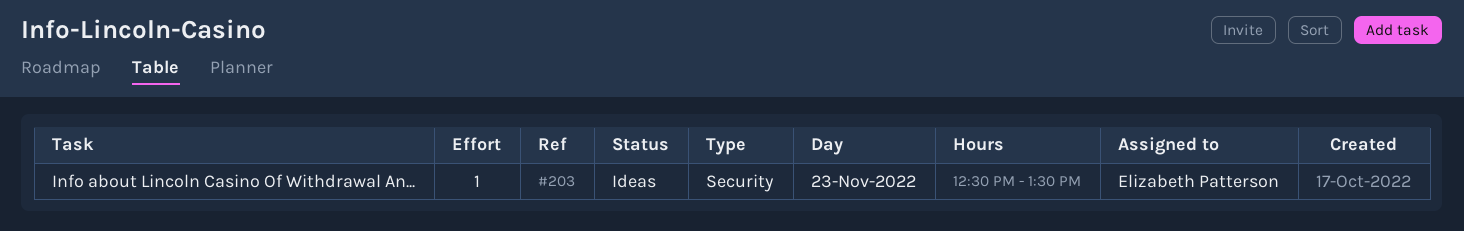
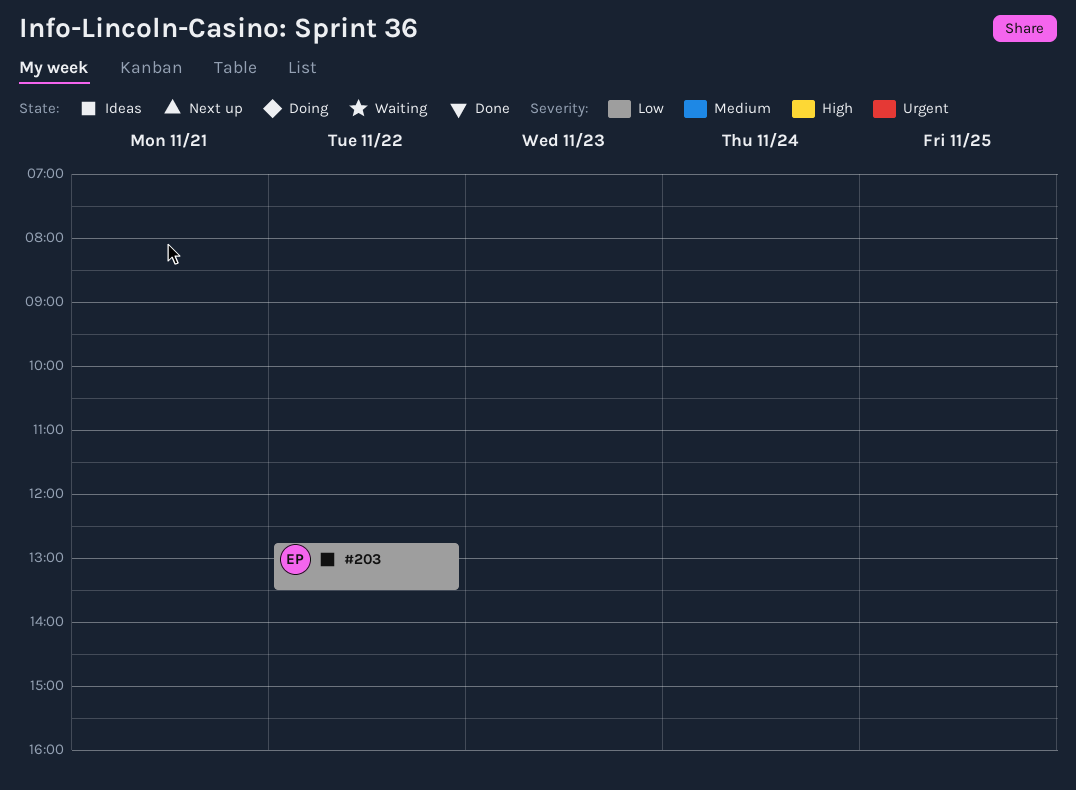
#203, day: Nov 23 -> Nov 22
#203, begins: 12:30 -> 12:45

